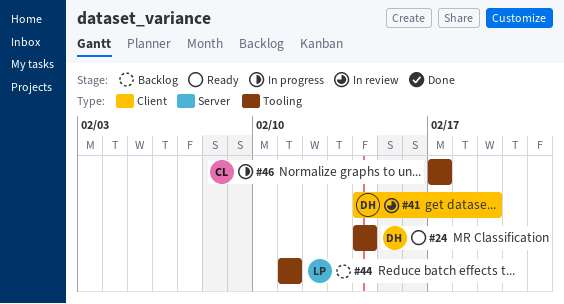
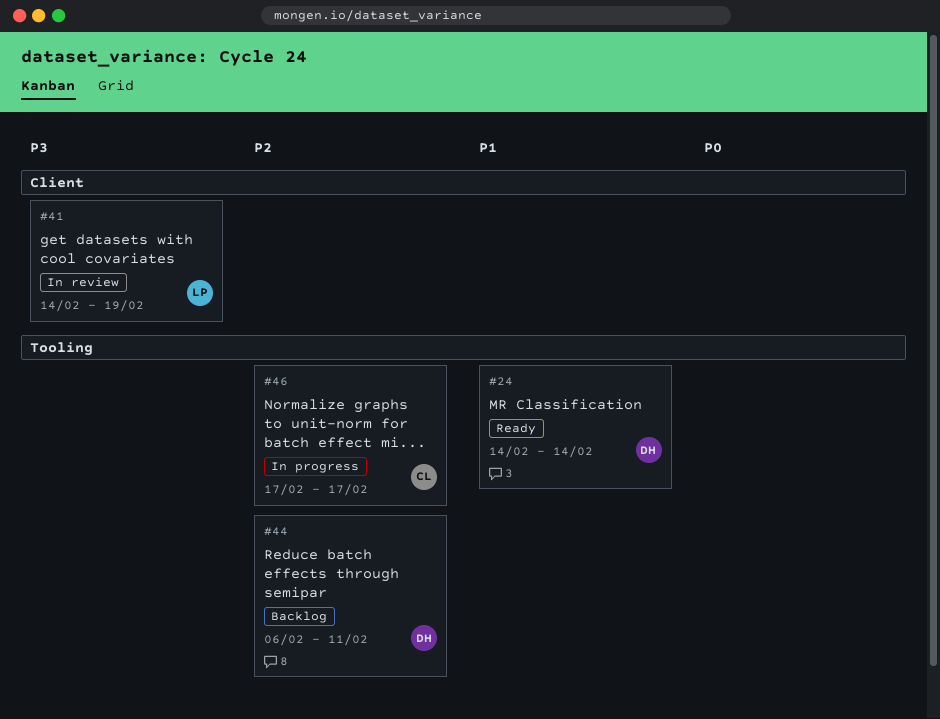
#41, owner: DH -> LP
#44, owner: LP -> DH
#44, start: Feb 11 -> Feb 6

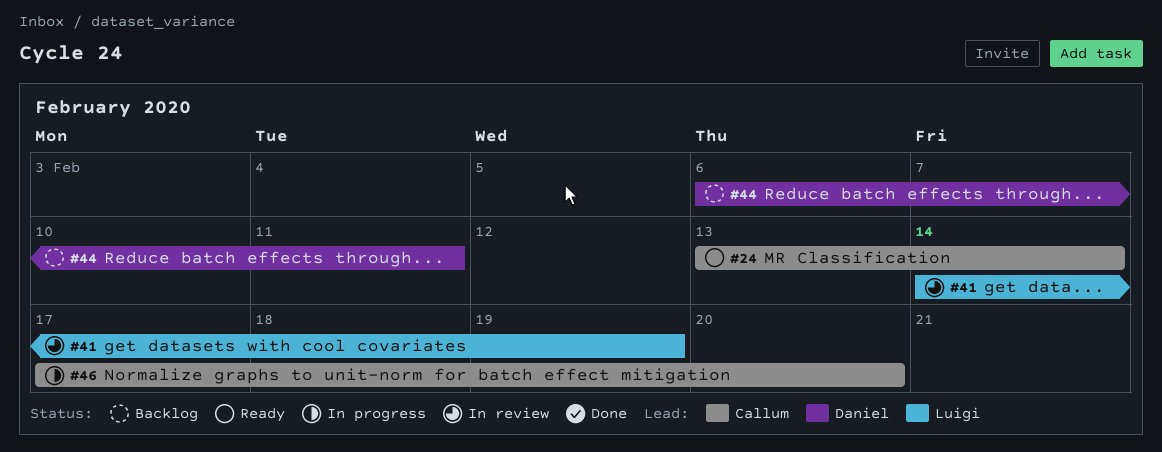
#24, owner: Daniel -> Callum
#24, start: Feb 14 -> Feb 13
#46, due: Feb 17 -> Feb 20

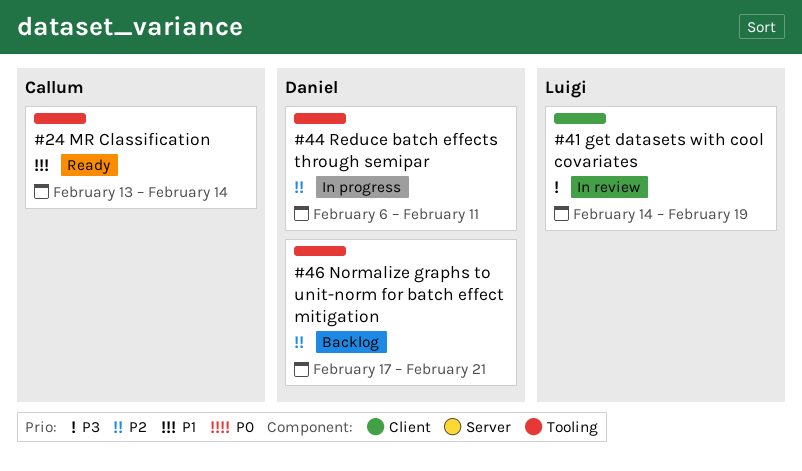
#44, status: Backlog -> In progress
#46, status: In progress -> Backlog
#46, owner: Callum -> Daniel
#46, due: Feb 20 -> Feb 21

